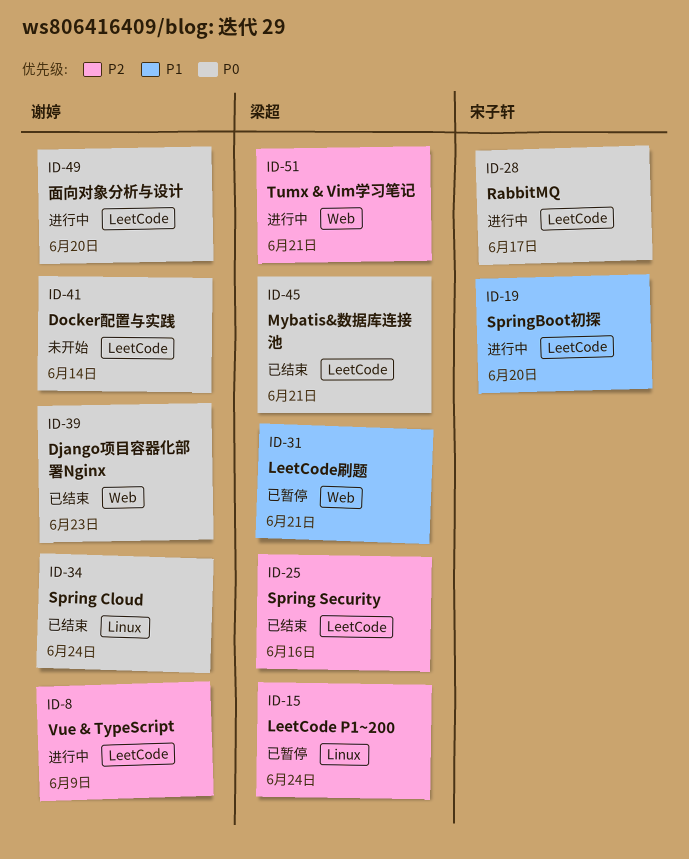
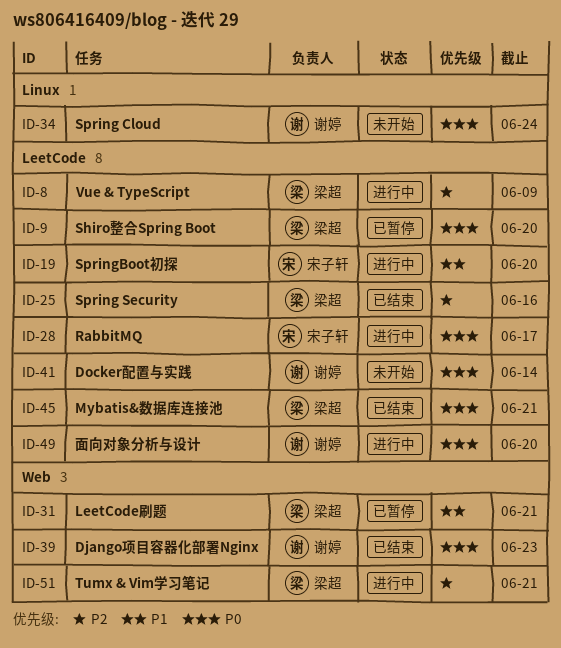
ID-8, owner: 谢婷 -> 梁超
ID-9: none -> present
ID-15: present -> none
ID-34, status: 已结束 -> 未开始

